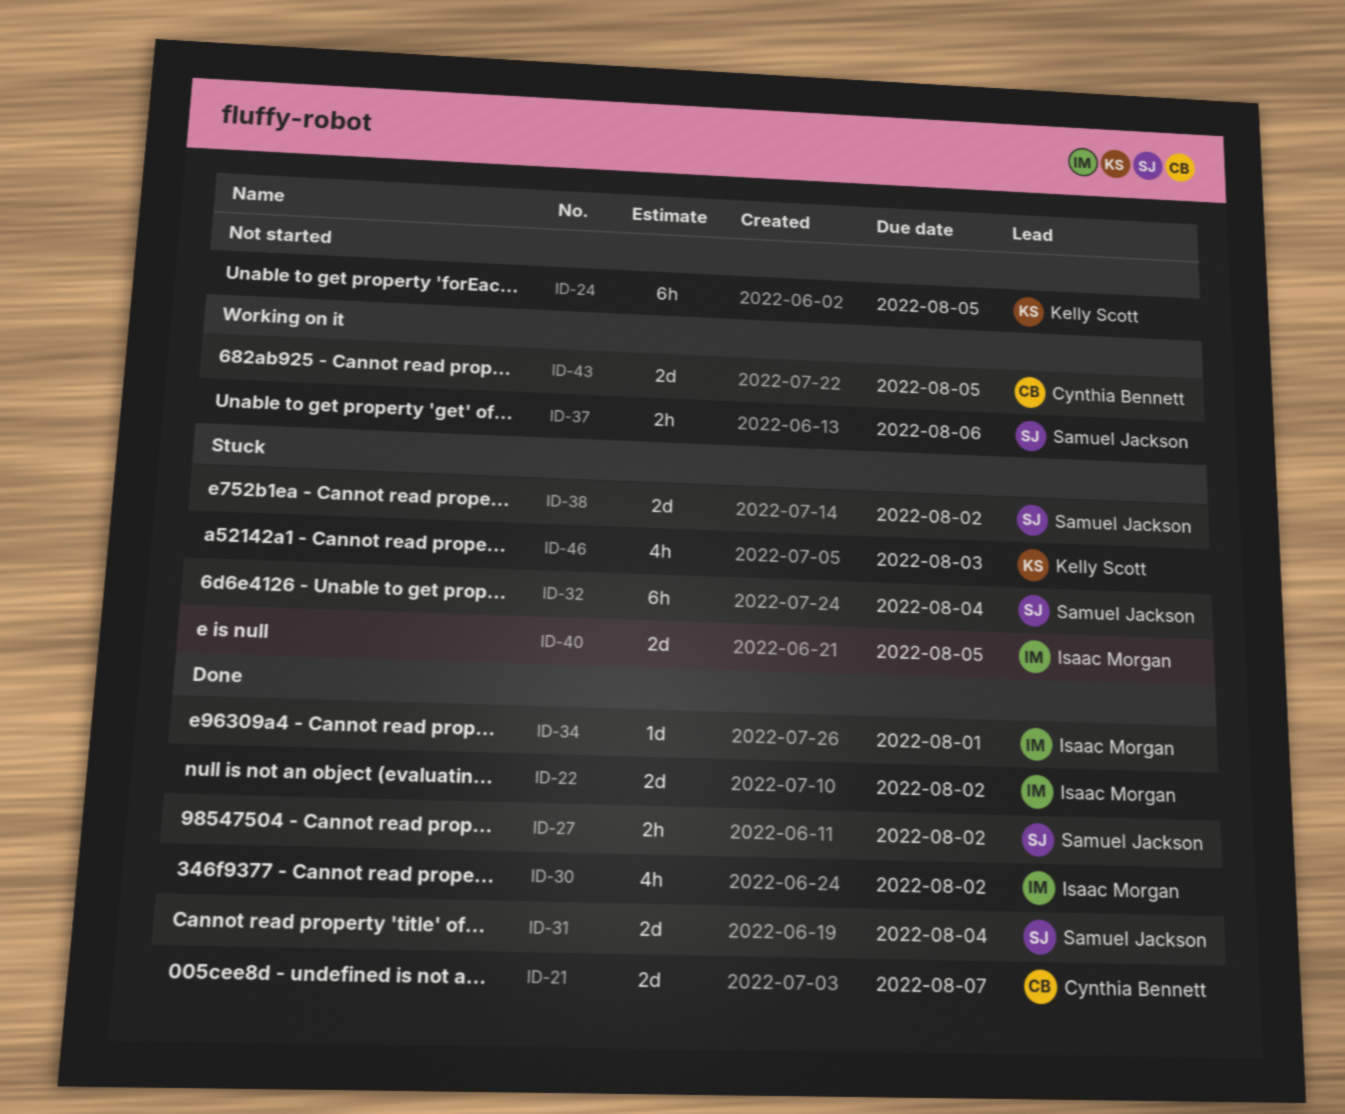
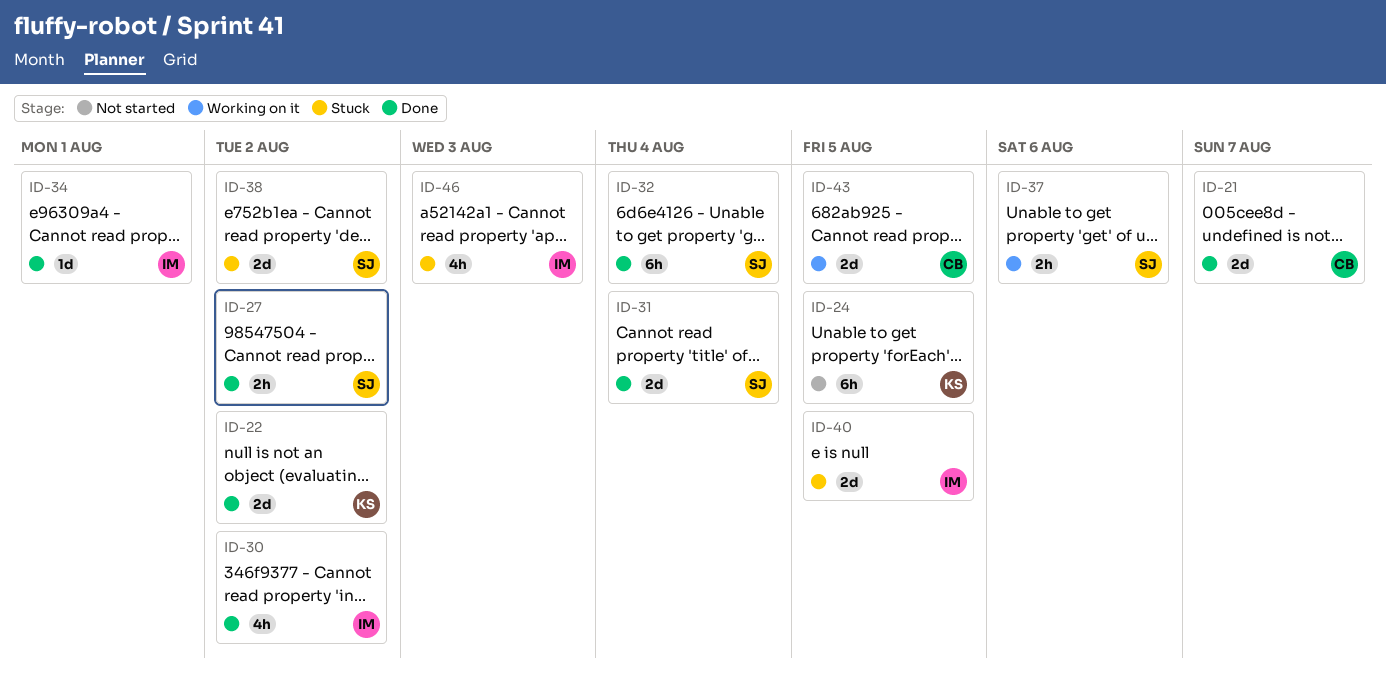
ID-22, owner: Isaac Morgan -> Kelly Scott
ID-32, status: Stuck -> Done
ID-46, owner: Kelly Scott -> Isaac Morgan

